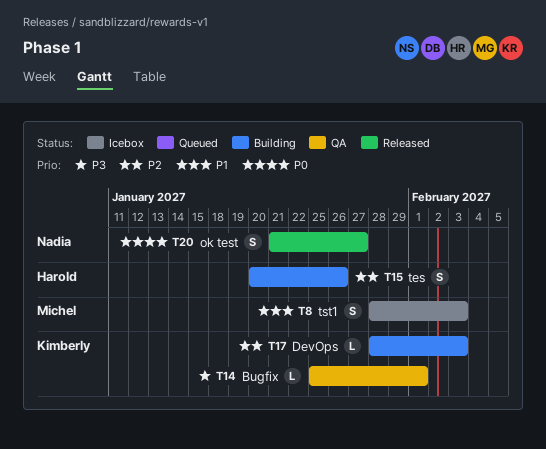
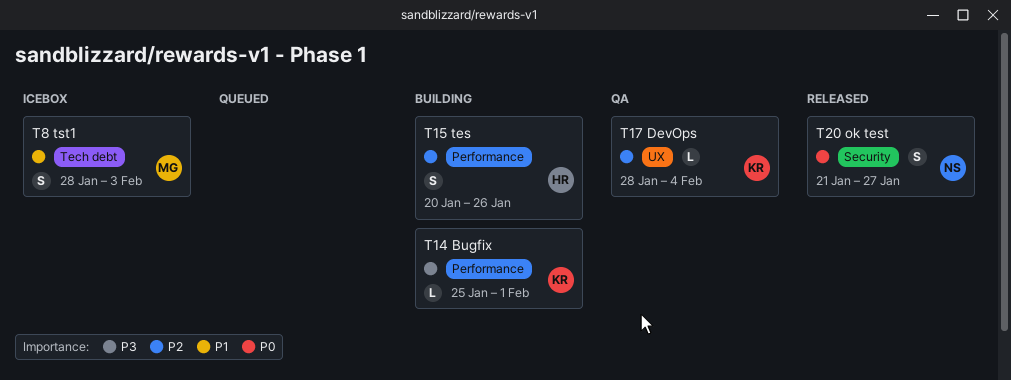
T14, status: QA -> Building
T17, status: Building -> QA
T17, due: Feb 3 -> Feb 4

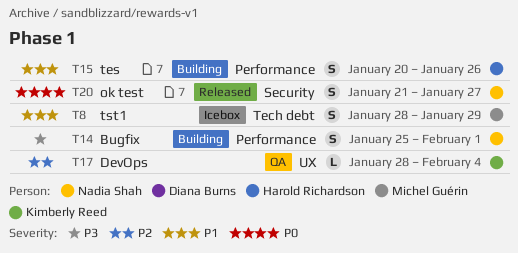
T8, due: Feb 3 -> Jan 29
T14, owner: Kimberly Reed -> Nadia Shah
T14, estimate: L -> S
T15, priority: P2 -> P1

